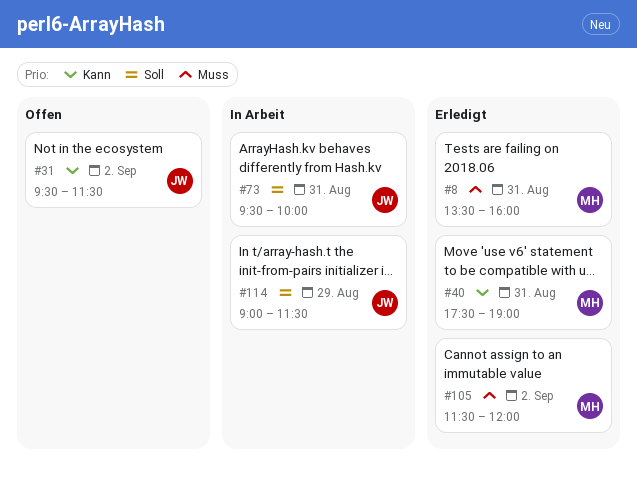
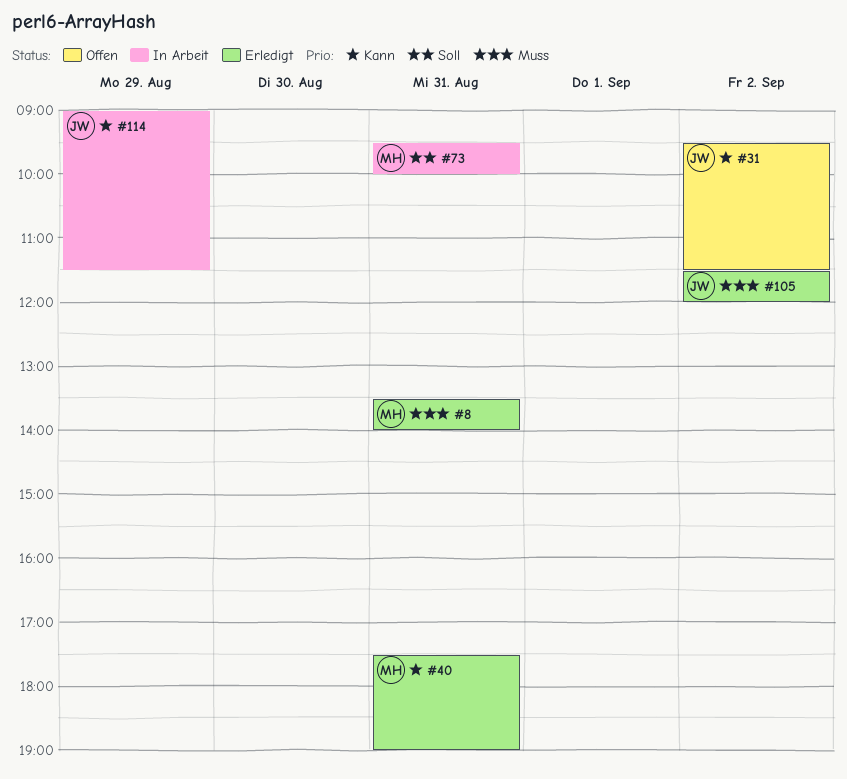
#8, ends: 16:00 -> 14:00
#73, owner: JW -> MH
#105, owner: MH -> JW
#114, priority: Soll -> Kann

